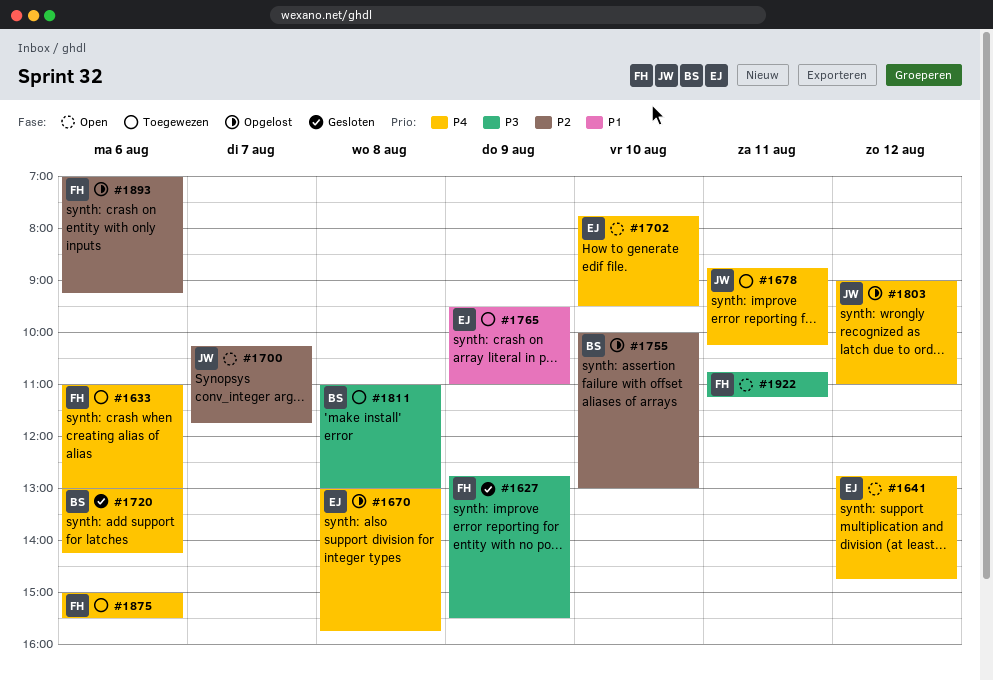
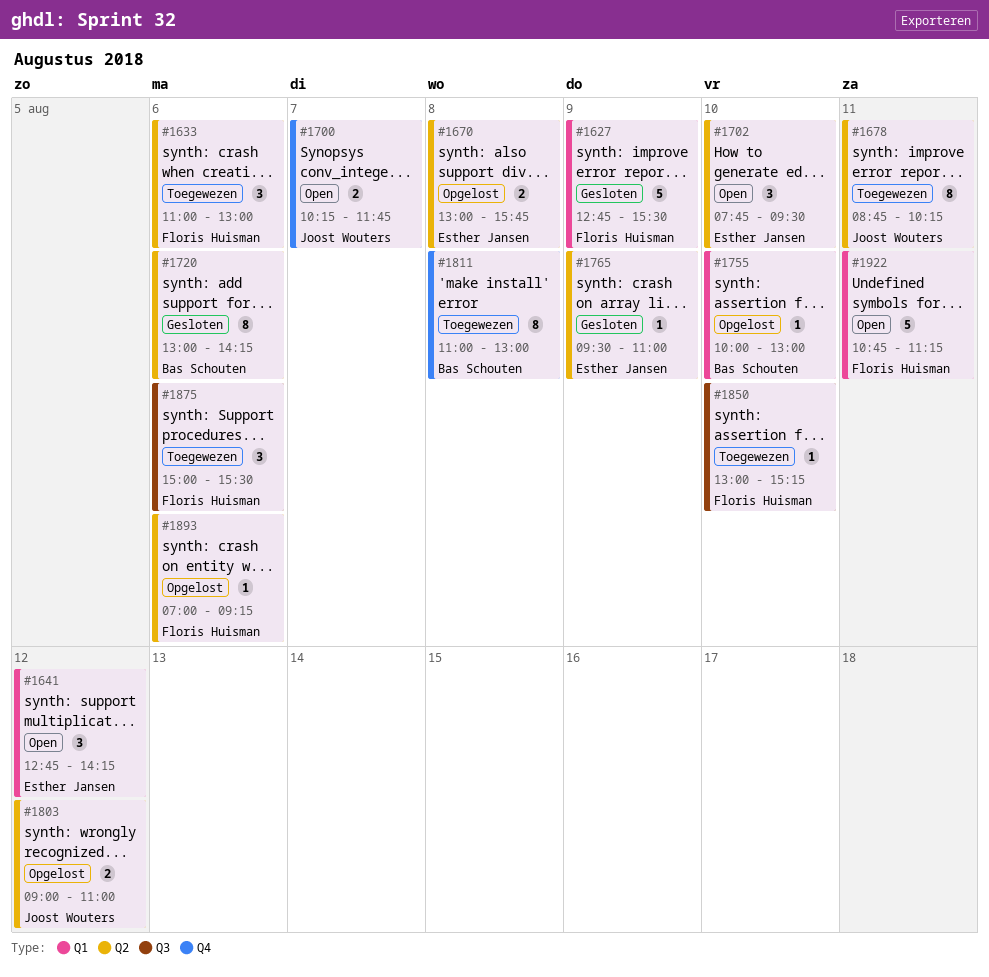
#1641, ends: 14:45 -> 14:15
#1765, status: Toegewezen -> Gesloten
#1850: none -> present

